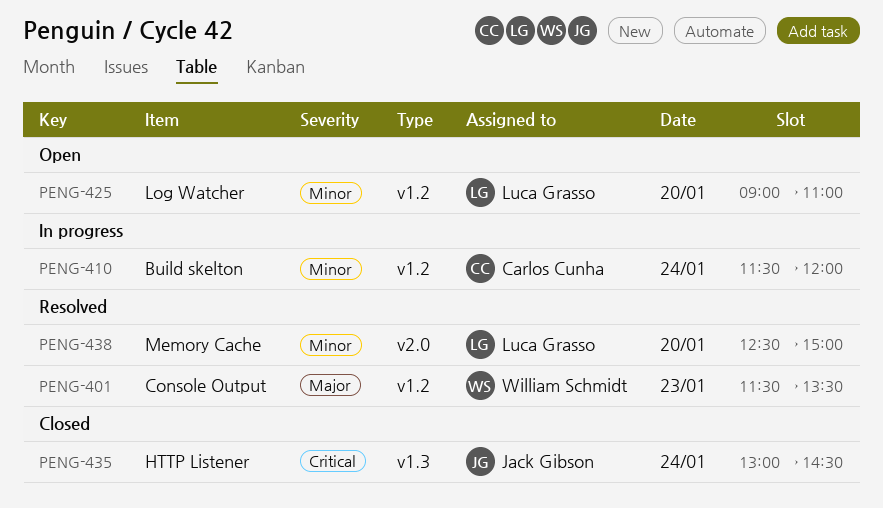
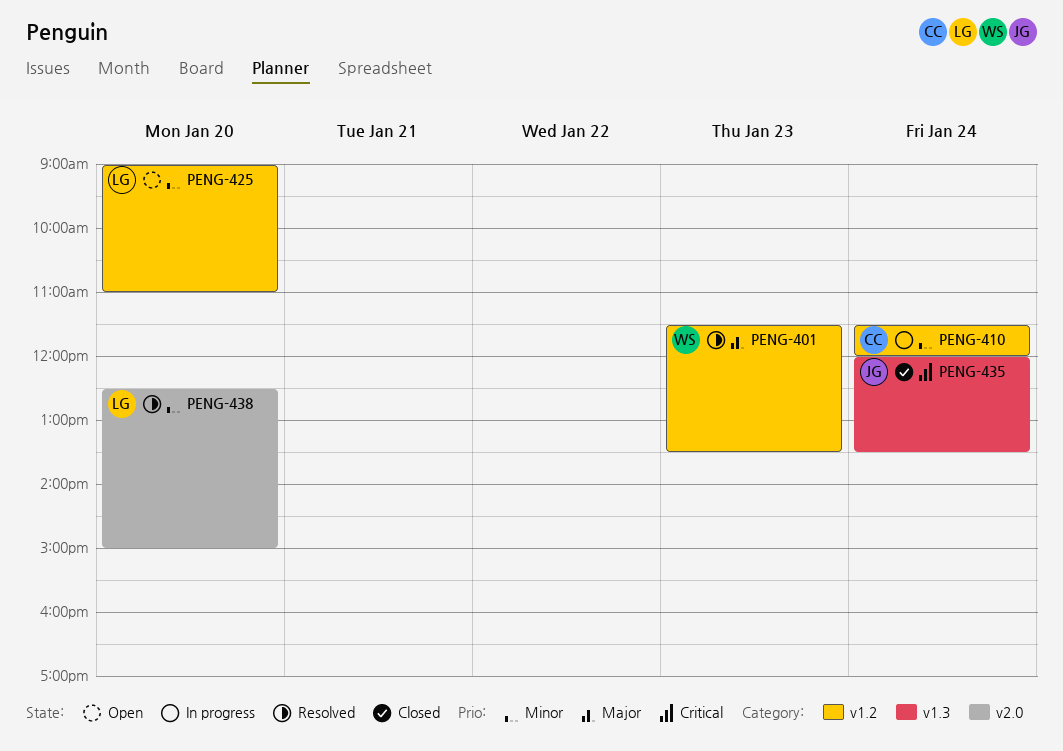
PENG-435, begins: 13:00 -> 12:00
PENG-435, ends: 14:30 -> 13:30

